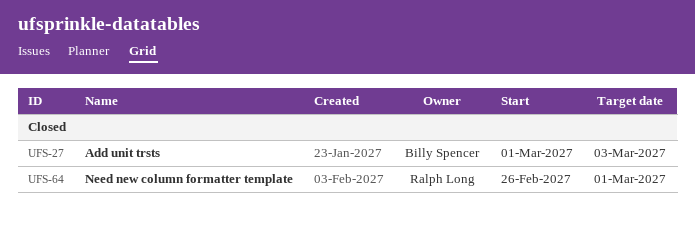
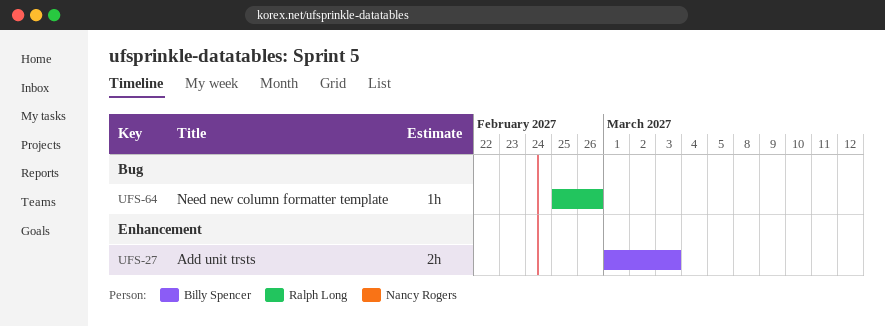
UFS-64, start: Feb 26 -> Feb 25
UFS-64, due: Mar 1 -> Feb 26

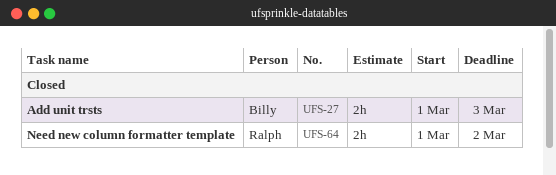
UFS-64, estimate: 1h -> 2h
UFS-64, start: Feb 25 -> Mar 1
UFS-64, due: Feb 26 -> Mar 2

